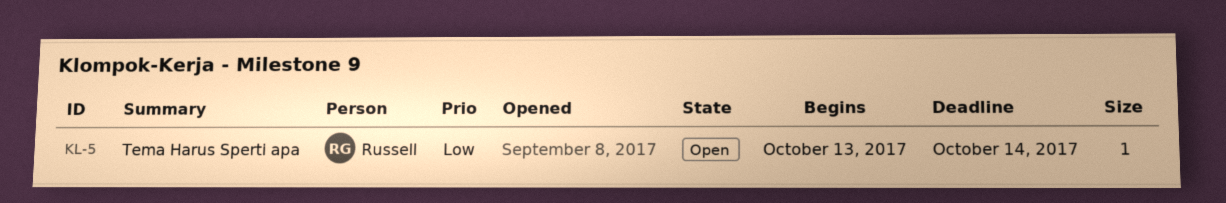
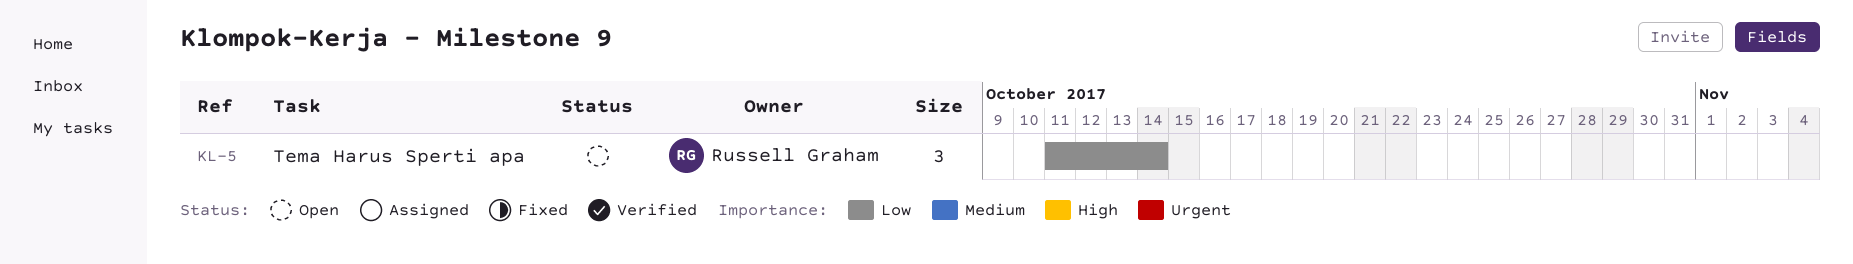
KL-5, estimate: 1 -> 3
KL-5, start: Oct 13 -> Oct 11

